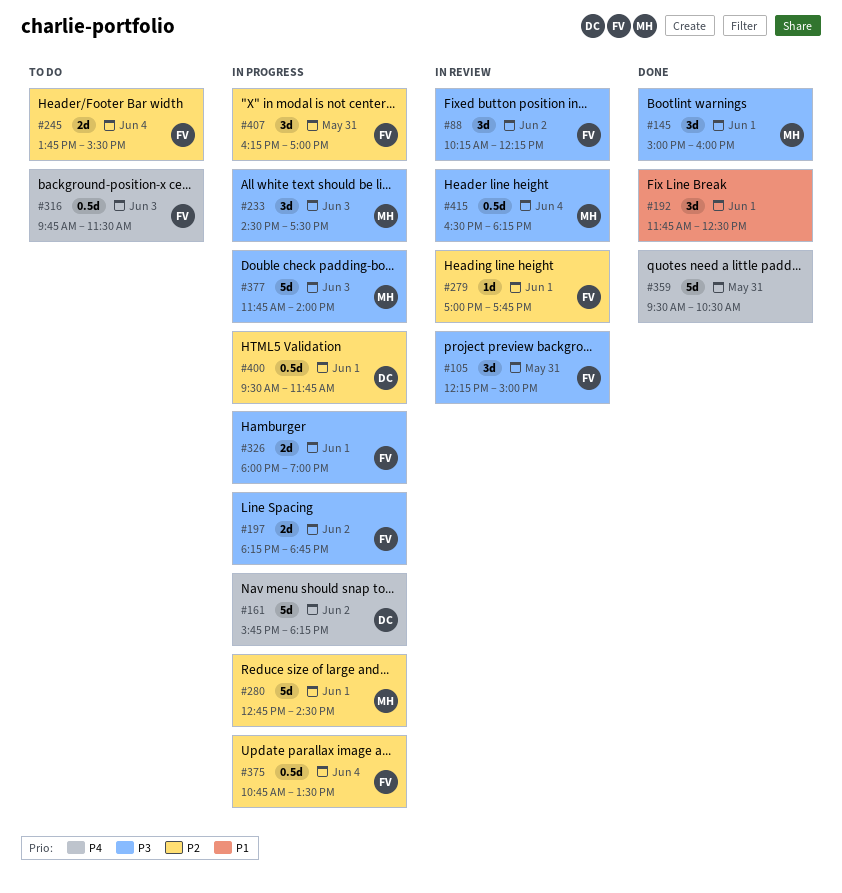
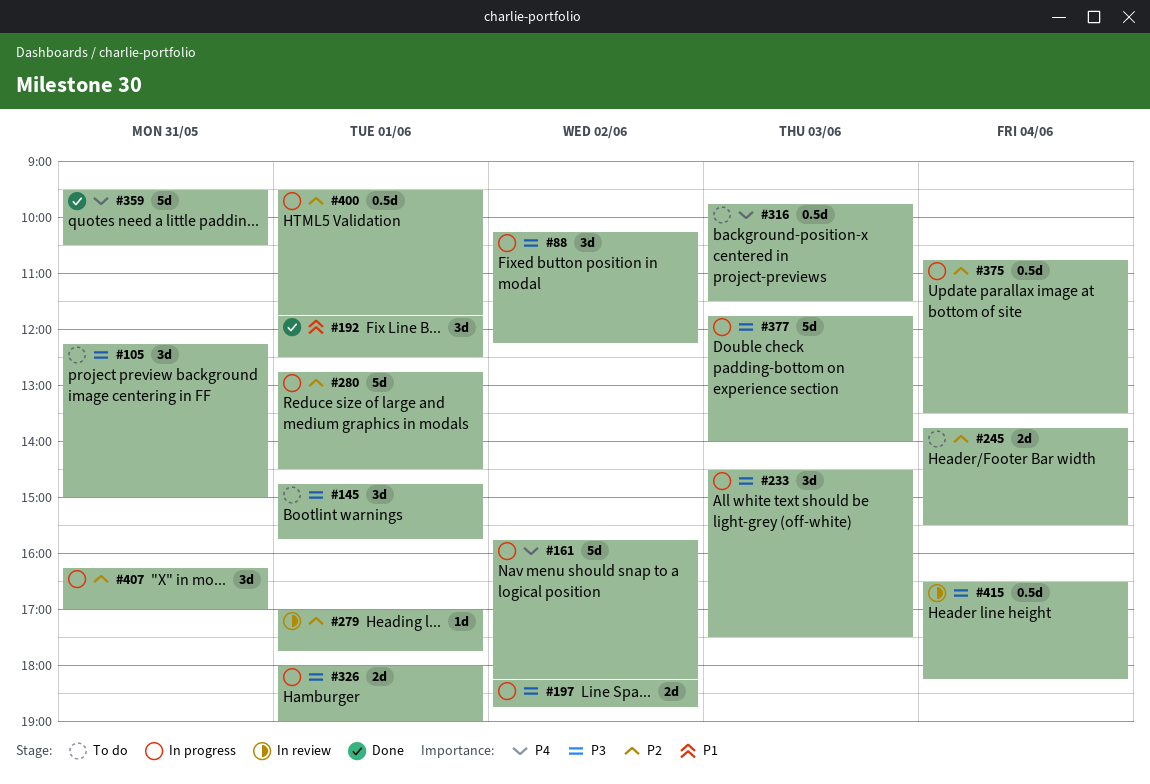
#88, status: In review -> In progress
#105, status: In review -> To do
#145, status: Done -> To do
#145, begins: 15:00 -> 14:45
#145, ends: 16:00 -> 15:45

